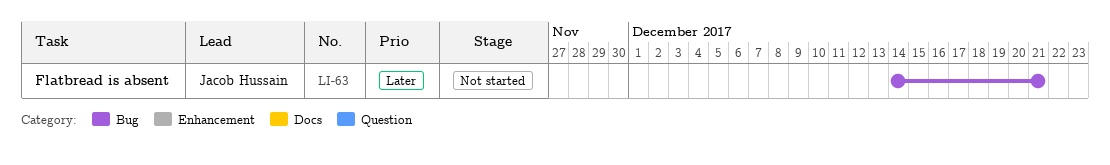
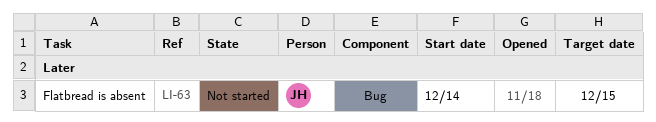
LI-63, due: Dec 21 -> Dec 15

